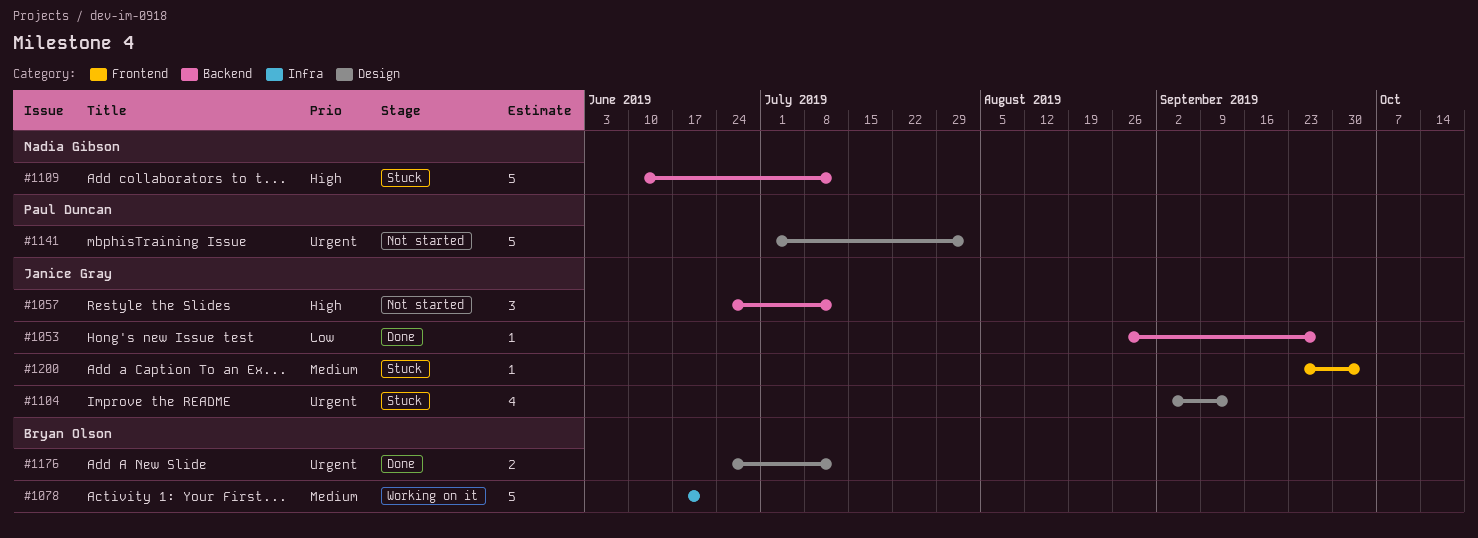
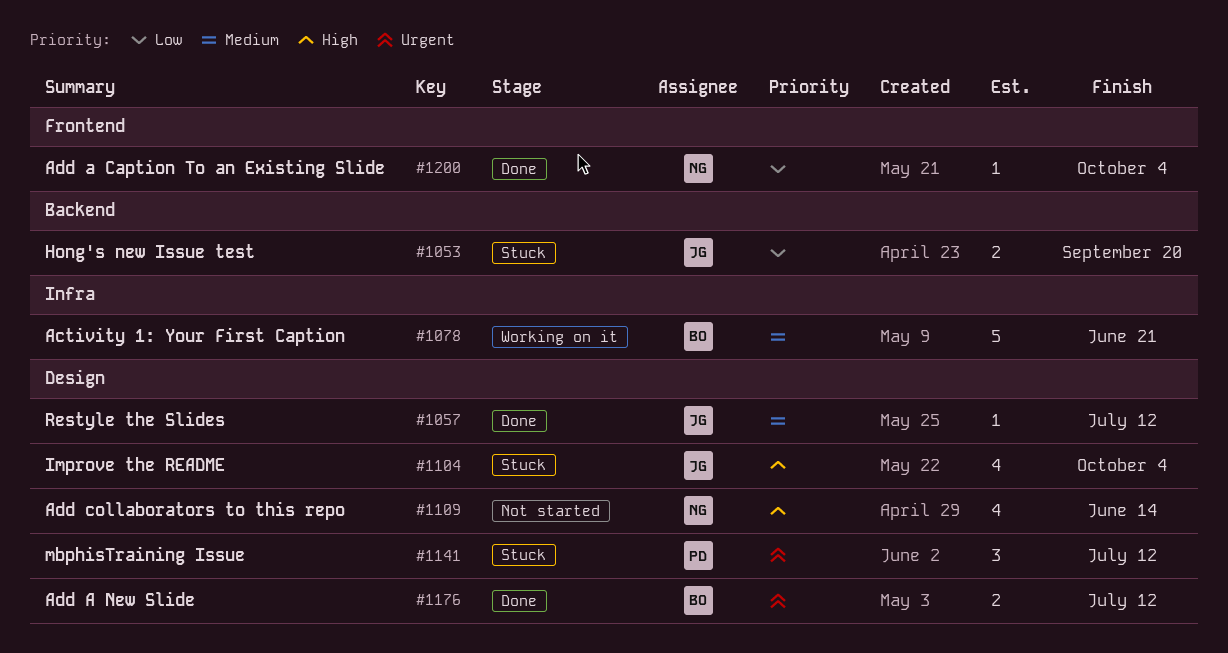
#1053, status: Done -> Stuck
#1053, estimate: 1 -> 2
#1053, due: Sep 27 -> Sep 20
#1057, status: Not started -> Done
#1057, priority: High -> Medium
#1057, label: Backend -> Design
#1057, estimate: 3 -> 1
#1104, priority: Urgent -> High
#1104, due: Sep 13 -> Oct 4
#1109, status: Stuck -> Not started
#1109, label: Backend -> Design
#1109, estimate: 5 -> 4
#1109, due: Jul 12 -> Jun 14
#1141, status: Not started -> Stuck
#1141, estimate: 5 -> 3
#1141, due: Aug 2 -> Jul 12
#1200, status: Stuck -> Done
#1200, owner: Janice Gray -> Nadia Gibson
#1200, priority: Medium -> Low

